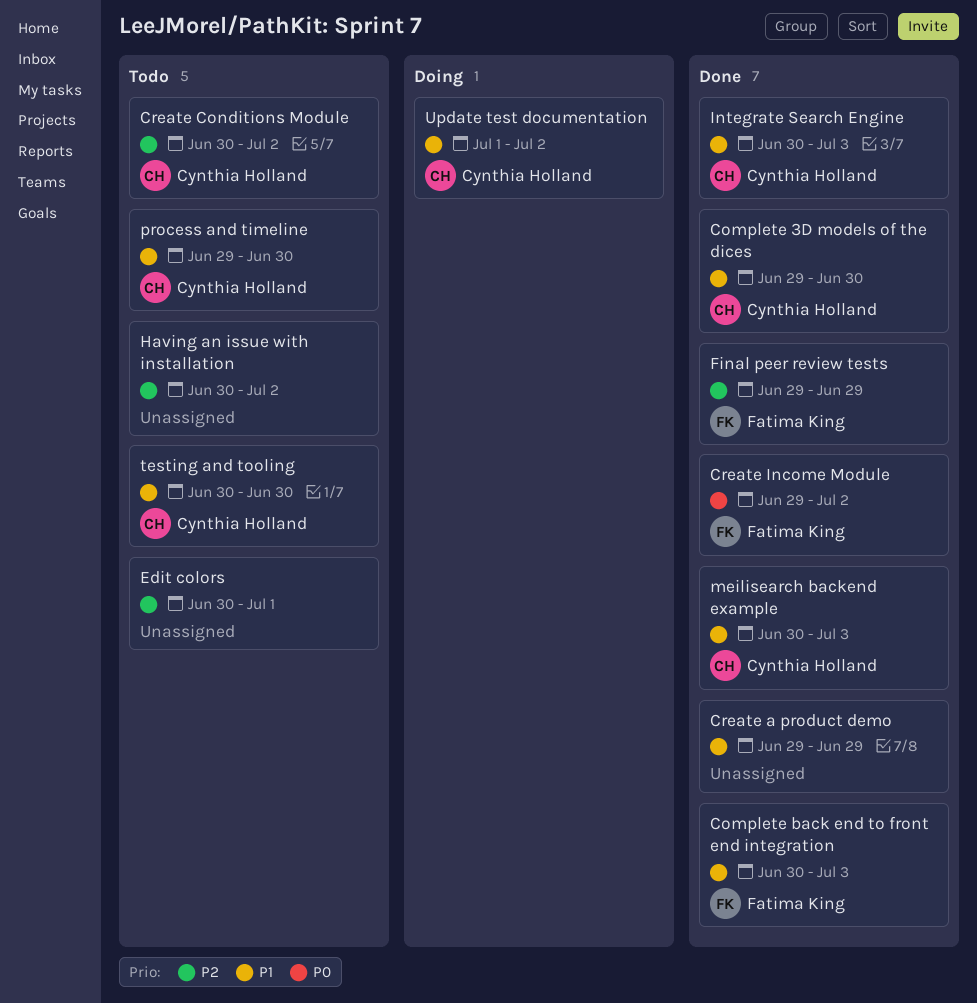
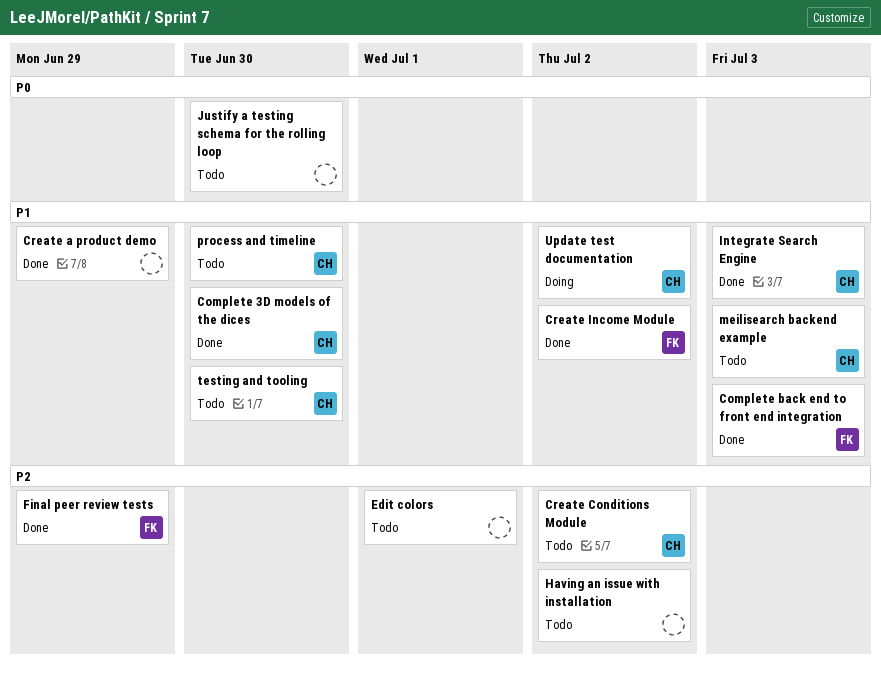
Create Income Module, priority: P0 -> P1
Justify a testing schema for the rolling loop: none -> present
meilisearch backend example, status: Done -> Todo

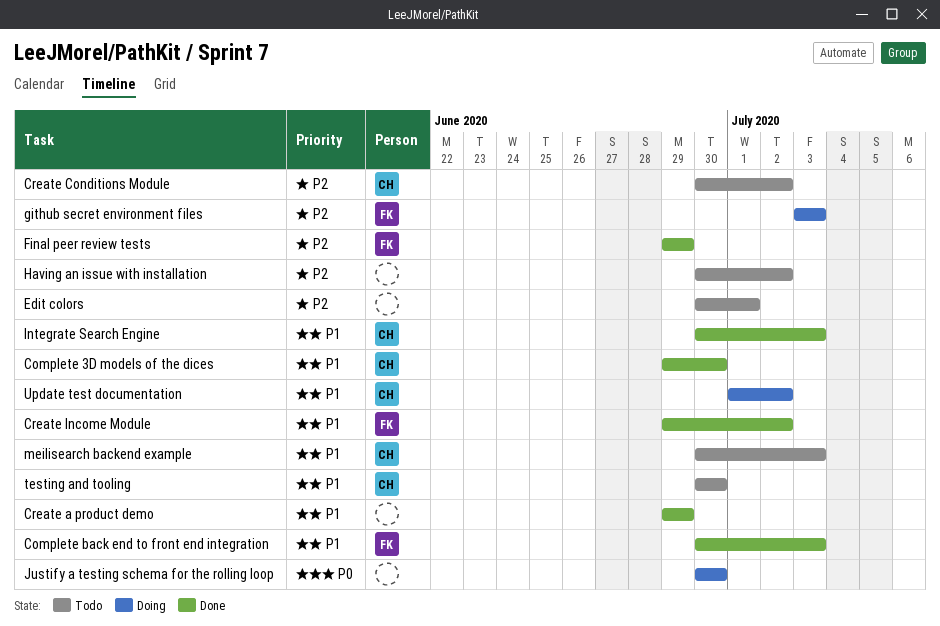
github secret environment files: none -> present
Justify a testing schema for the rolling loop, status: Todo -> Doing
process and timeline: present -> none

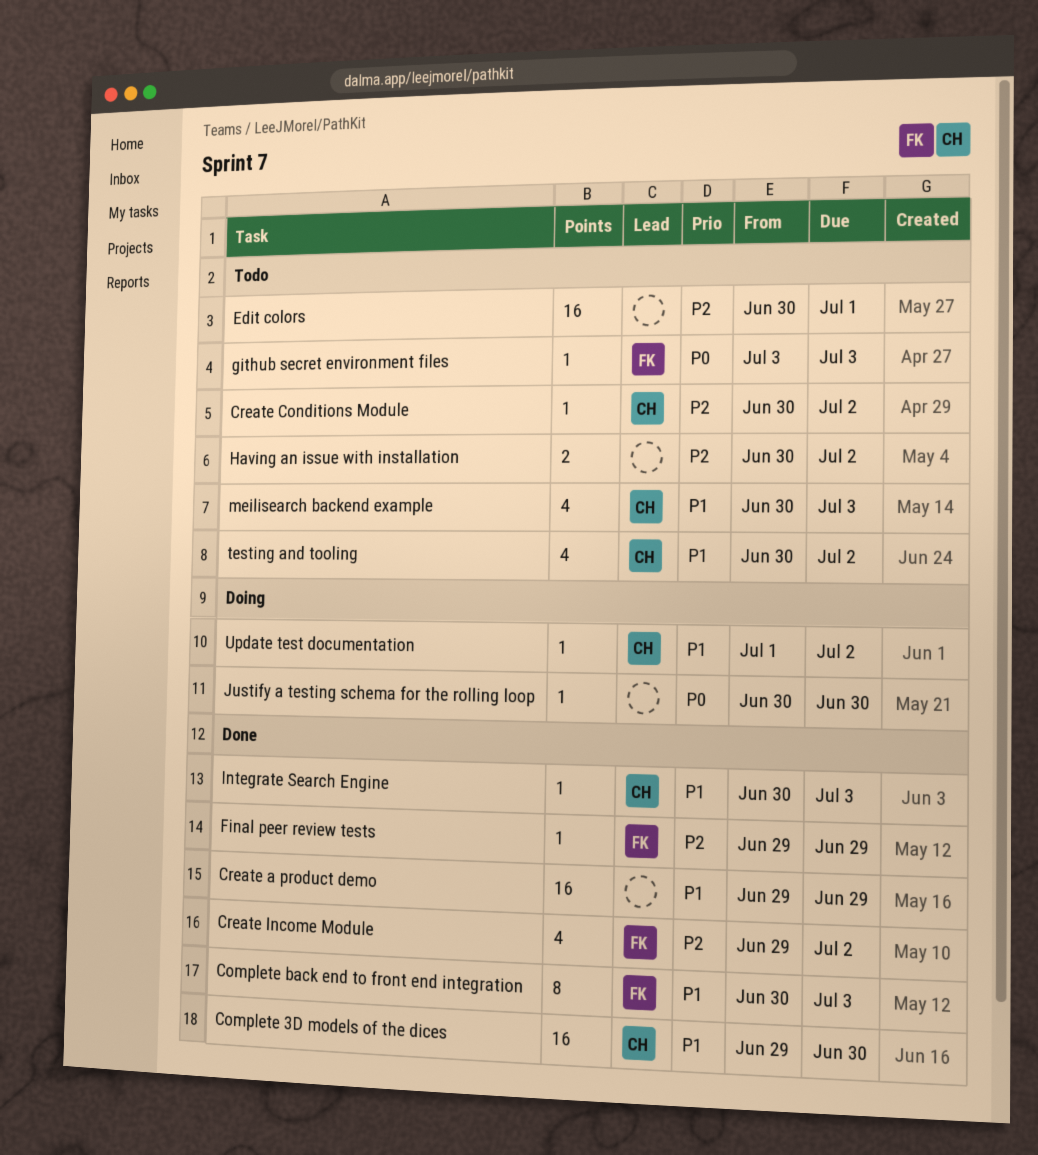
Create Income Module, priority: P1 -> P2
github secret environment files, status: Doing -> Todo
github secret environment files, priority: P2 -> P0
testing and tooling, due: Jun 30 -> Jul 2

